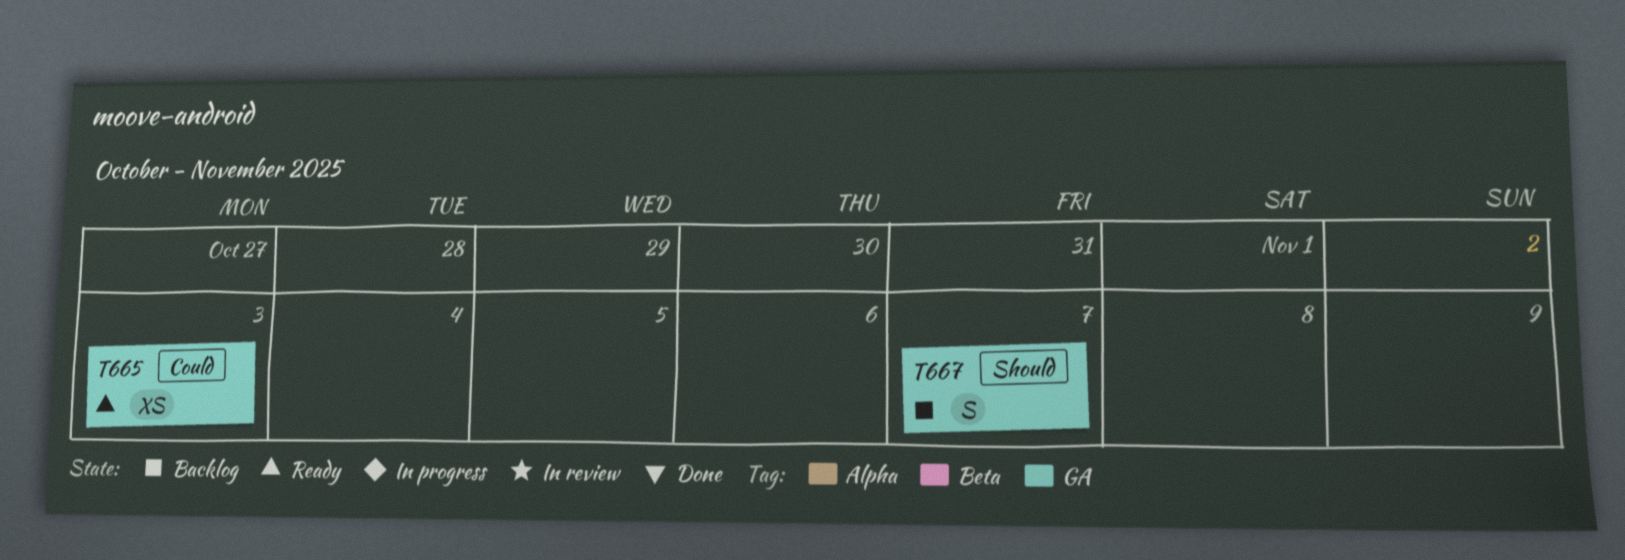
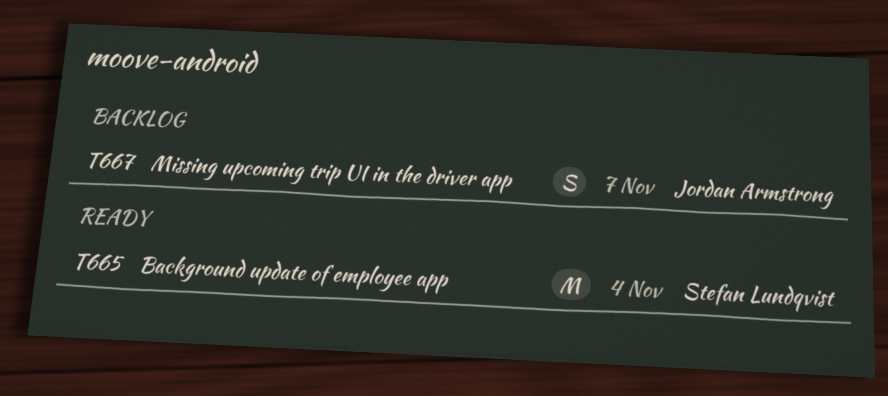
T665, estimate: XS -> M
T665, due: Nov 3 -> Nov 4

